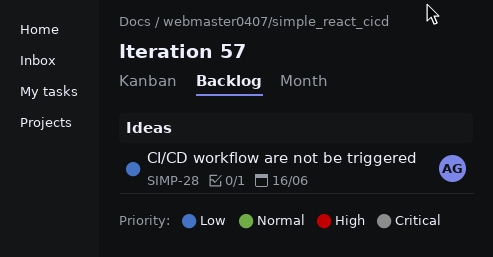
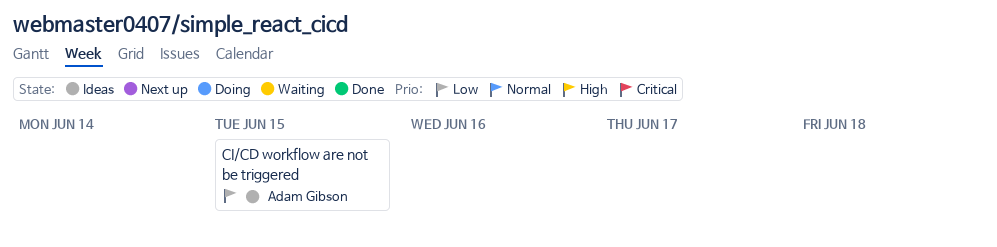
CI/CD workflow are not be triggered, due: Jun 16 -> Jun 15

